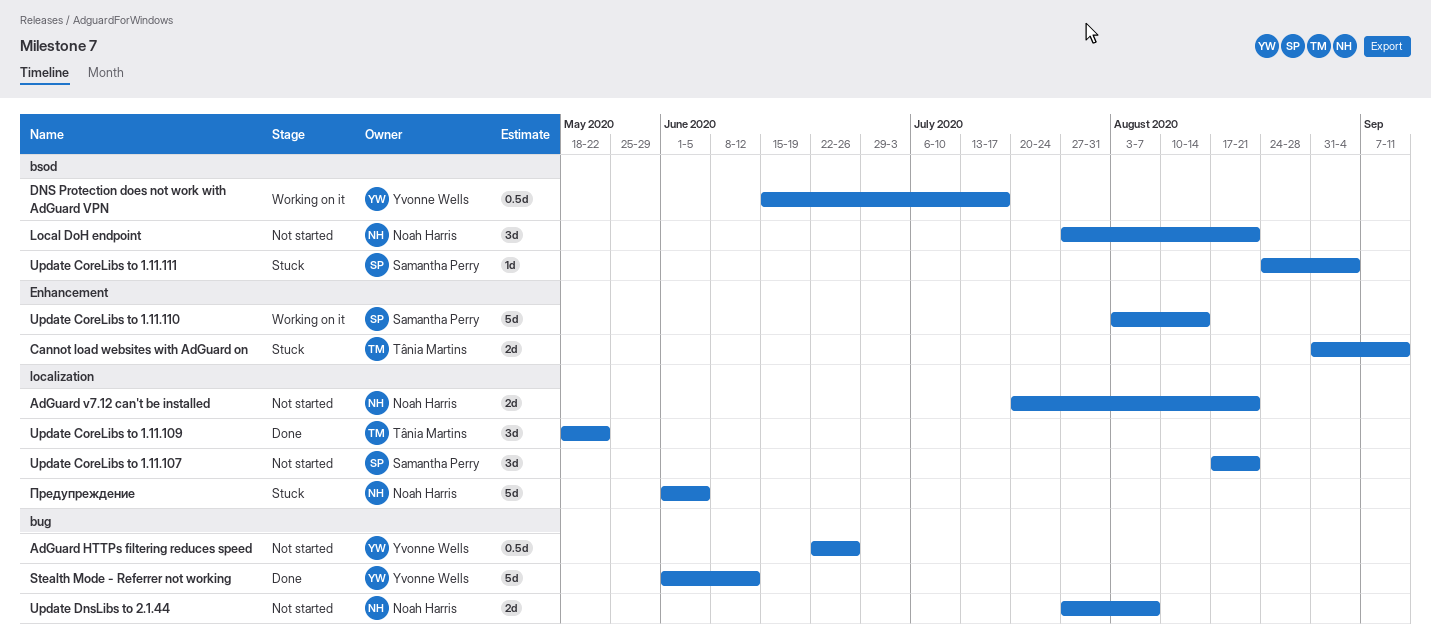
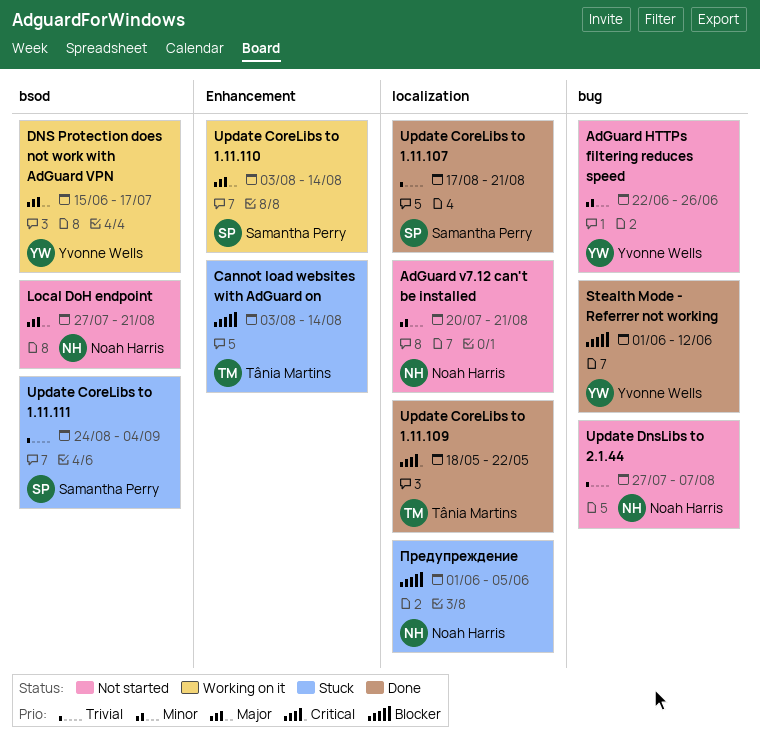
Cannot load websites with AdGuard on, start: Aug 31 -> Aug 3
Cannot load websites with AdGuard on, due: Sep 11 -> Aug 14
Update CoreLibs to 1.11.107, status: Not started -> Done

